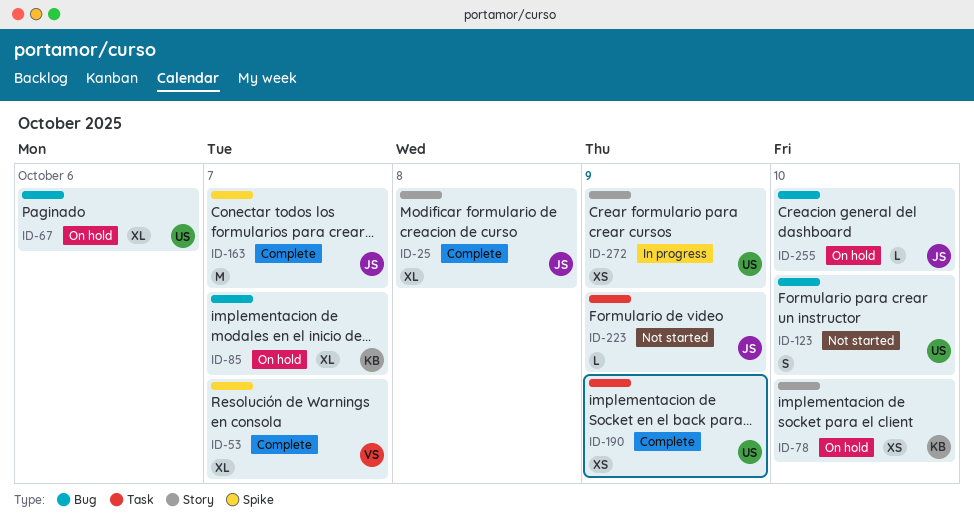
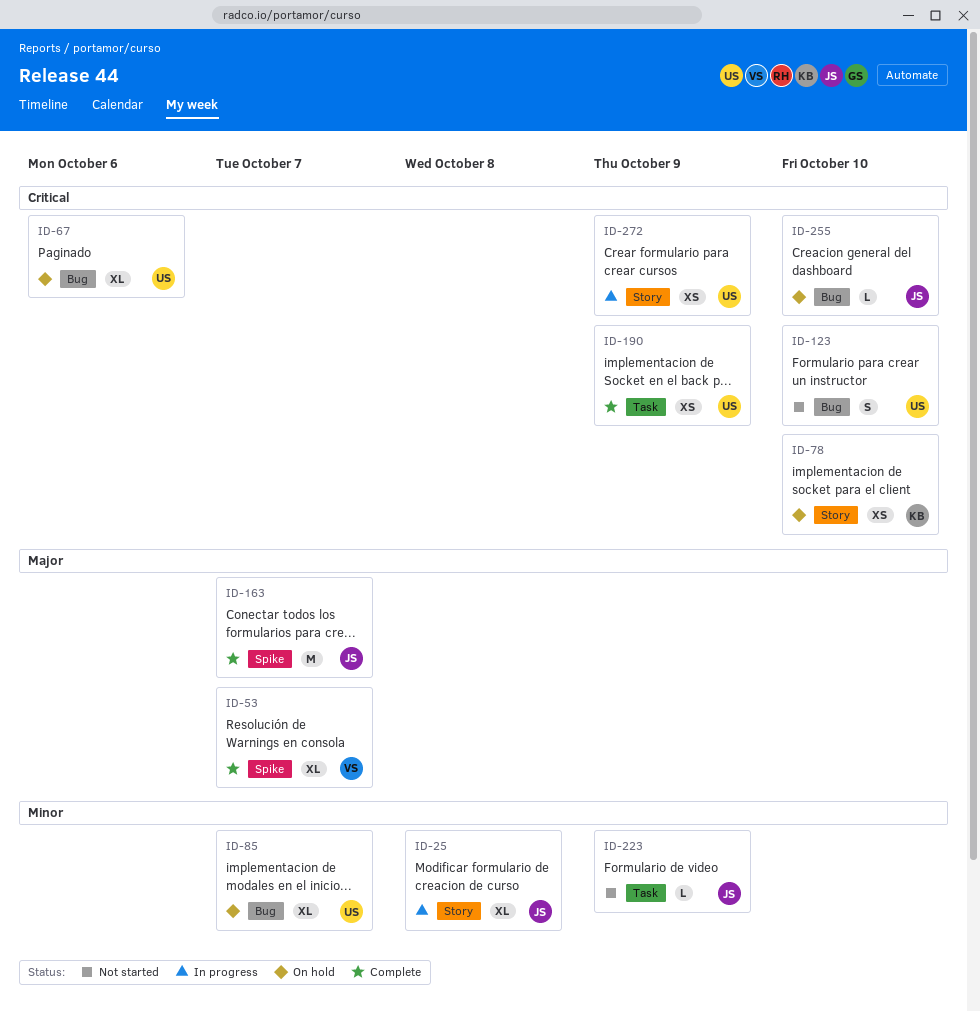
ID-25, status: Complete -> In progress
ID-85, owner: KB -> US

